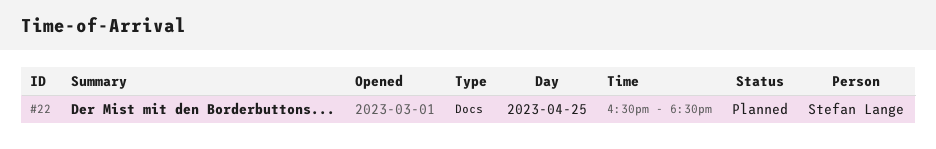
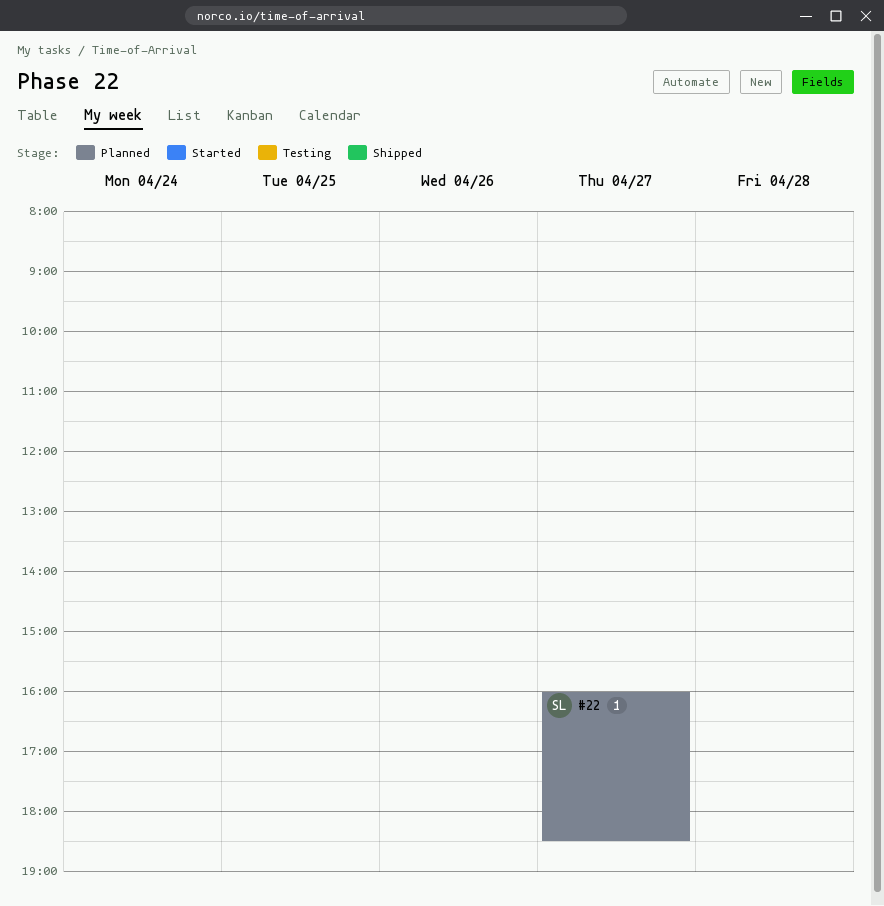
#22, day: Apr 25 -> Apr 27
#22, begins: 16:30 -> 16:00

